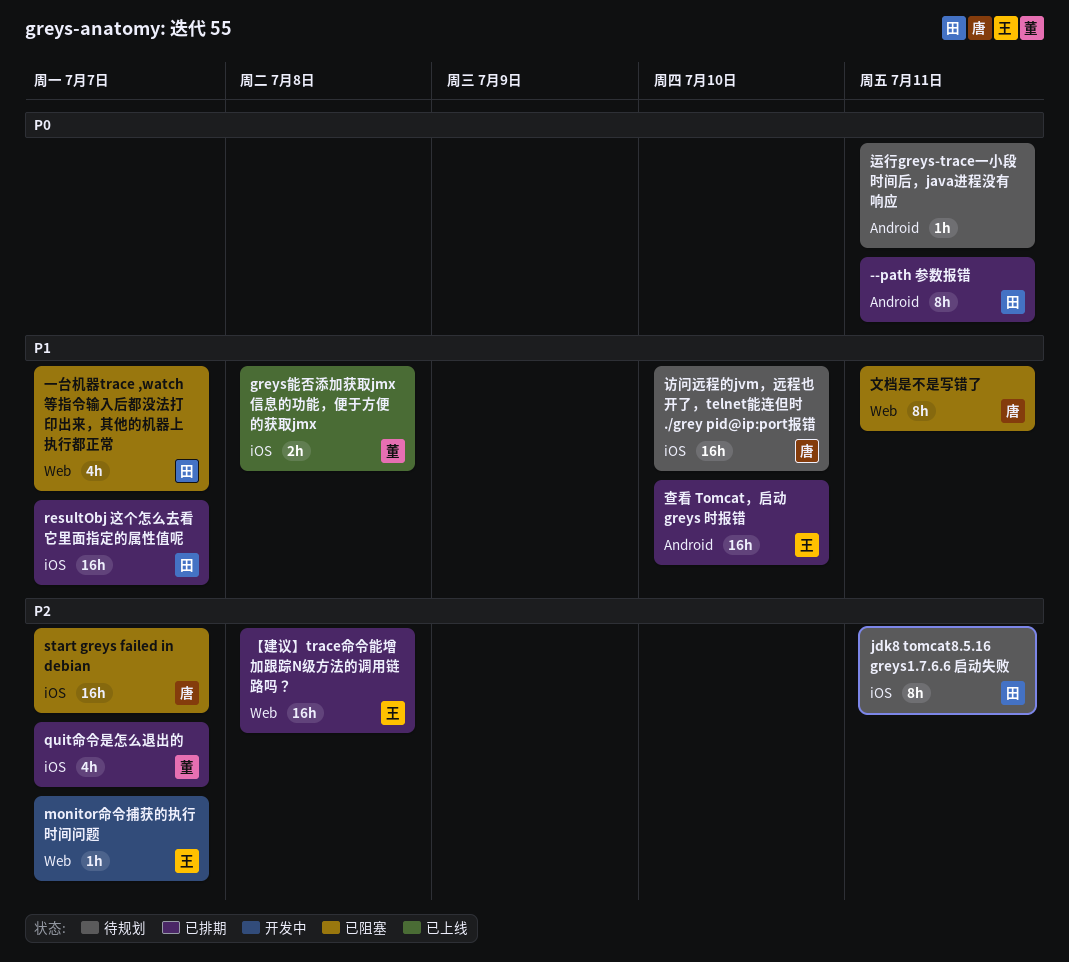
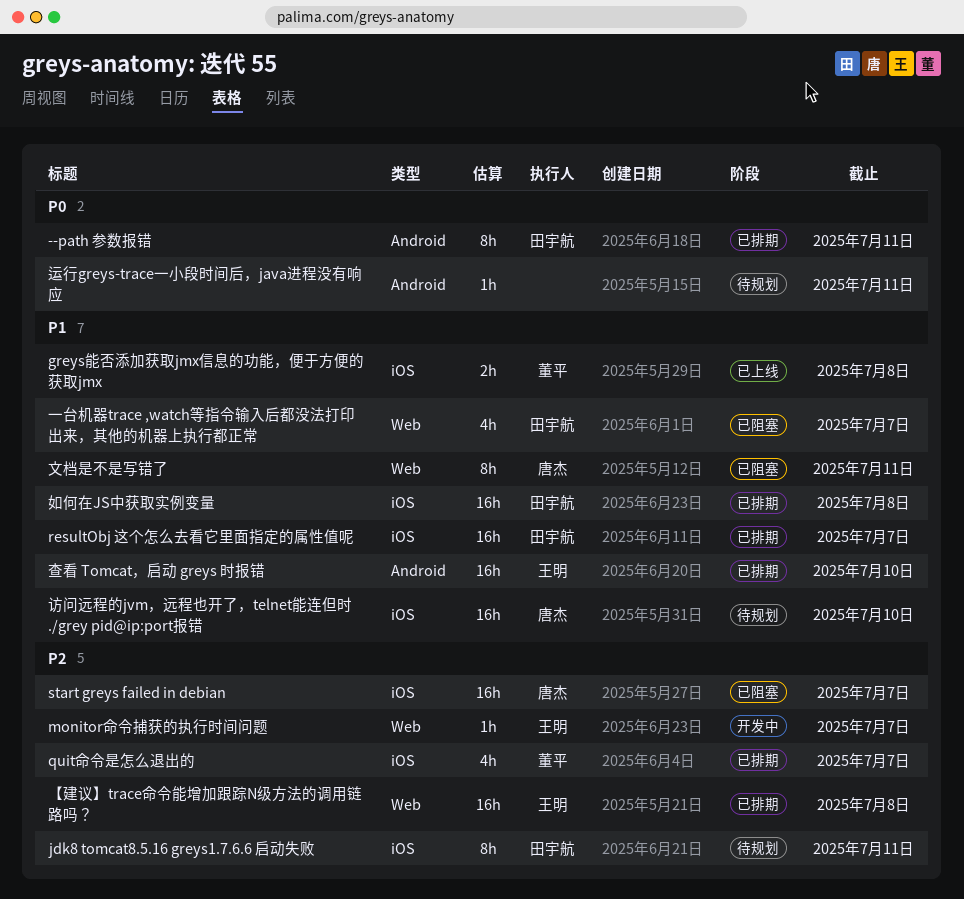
如何在JS中获取实例变量: none -> present

